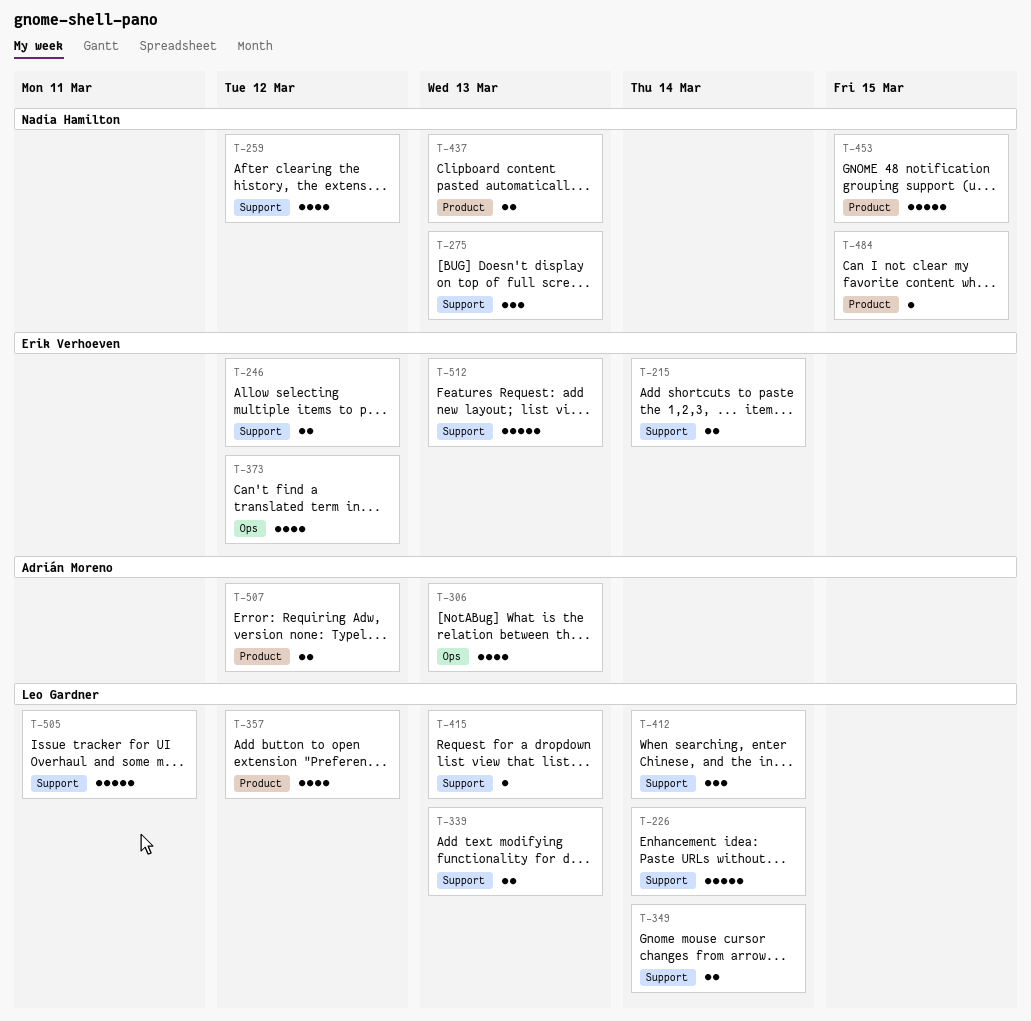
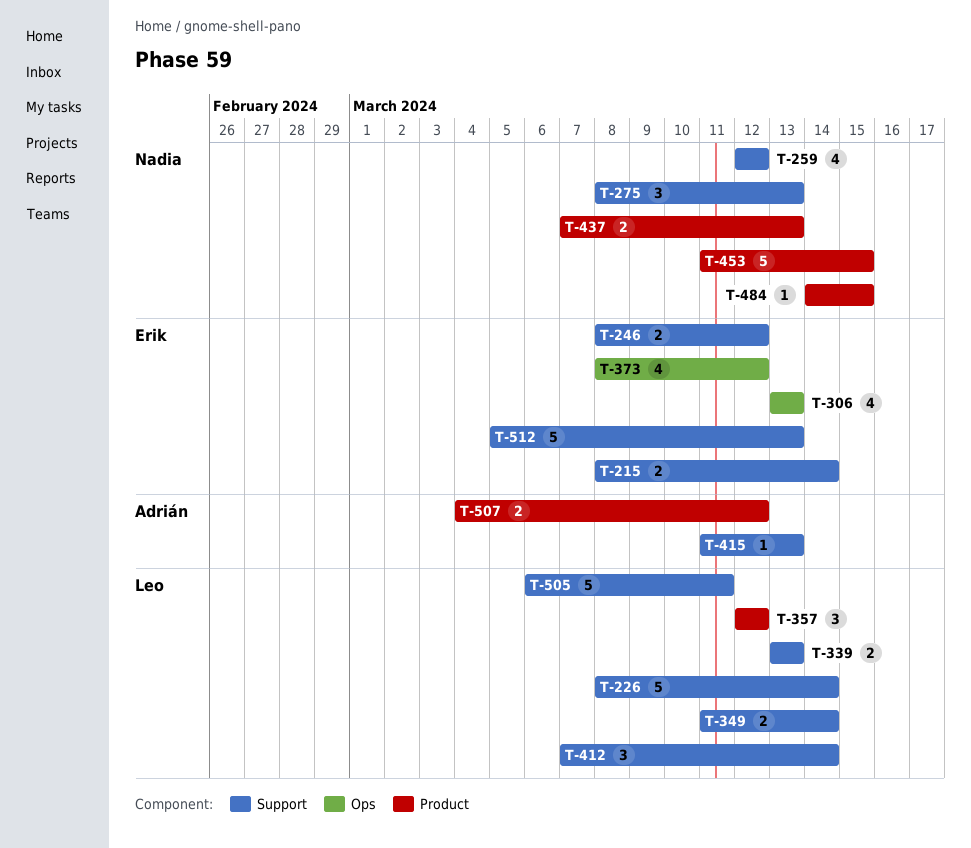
T-306, owner: Adrián Moreno -> Erik Verhoeven
T-357, estimate: 4 -> 3
T-415, owner: Leo Gardner -> Adrián Moreno

